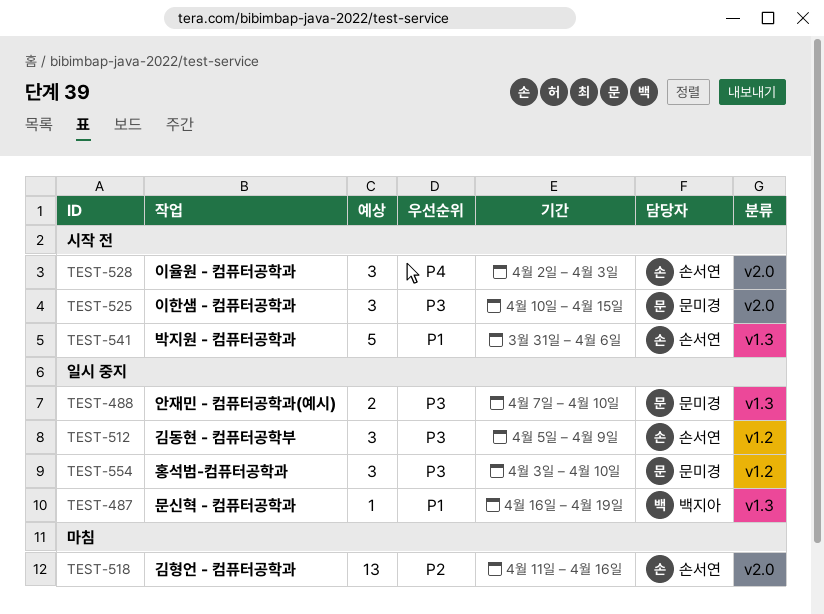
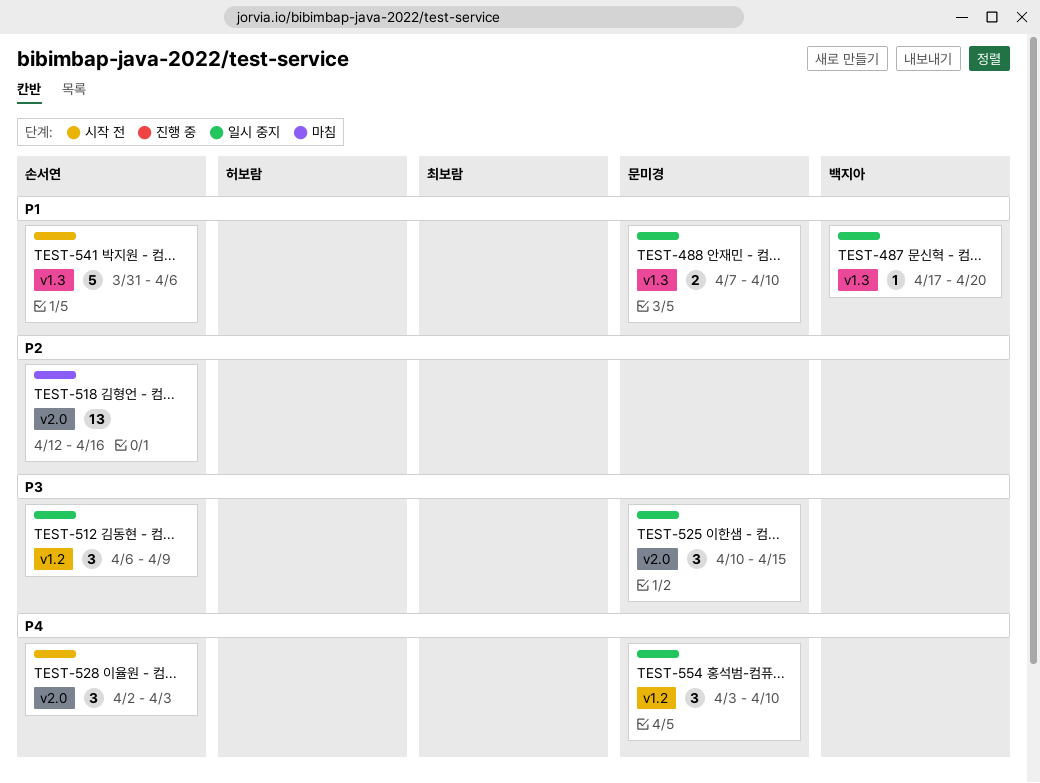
TEST-487, start: Apr 16 -> Apr 17
TEST-487, due: Apr 19 -> Apr 20
TEST-488, priority: P3 -> P1
TEST-512, start: Apr 5 -> Apr 6
TEST-518, start: Apr 11 -> Apr 12
TEST-525, status: 시작 전 -> 일시 중지
TEST-554, priority: P3 -> P4

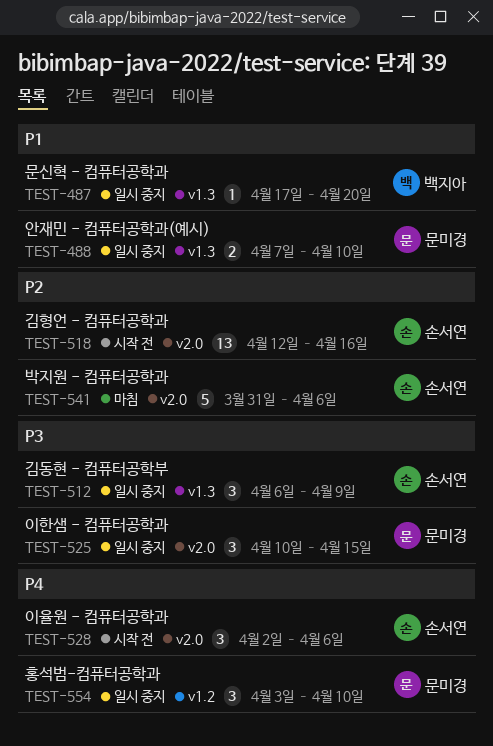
TEST-512, label: v1.2 -> v1.3
TEST-518, status: 마침 -> 시작 전
TEST-528, due: Apr 3 -> Apr 6
TEST-541, status: 시작 전 -> 마침
TEST-541, priority: P1 -> P2
TEST-541, label: v1.3 -> v2.0

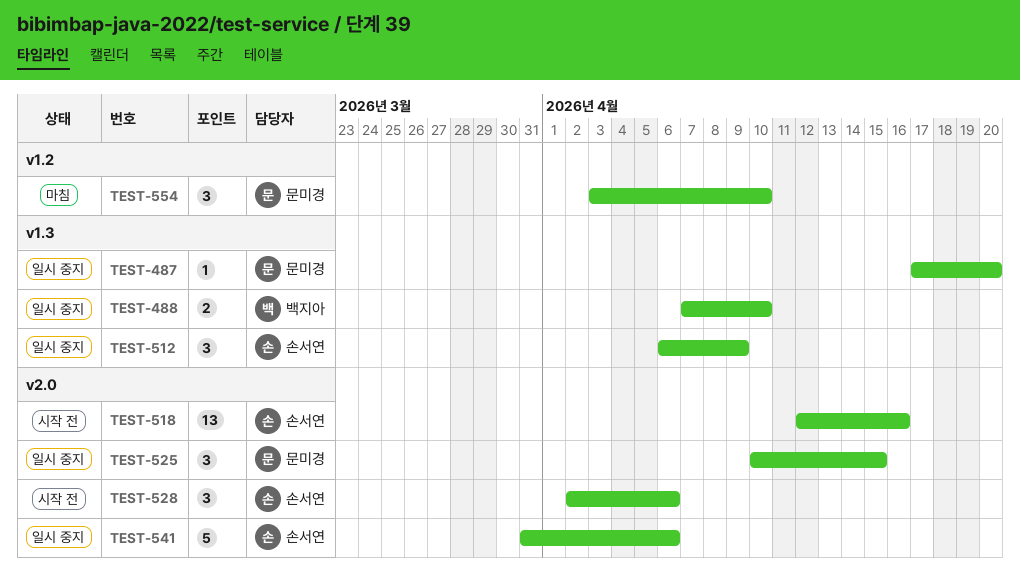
TEST-487, owner: 백지아 -> 문미경
TEST-488, owner: 문미경 -> 백지아
TEST-541, status: 마침 -> 일시 중지
TEST-554, status: 일시 중지 -> 마침

